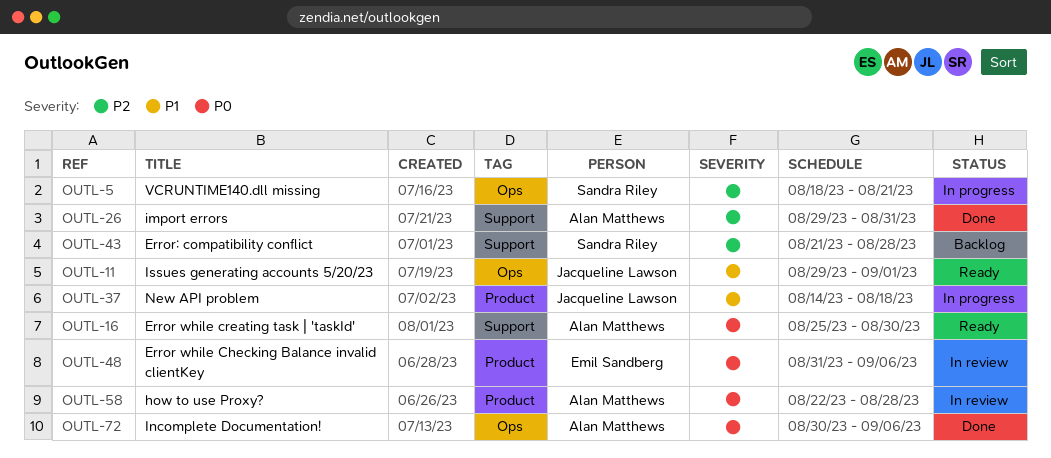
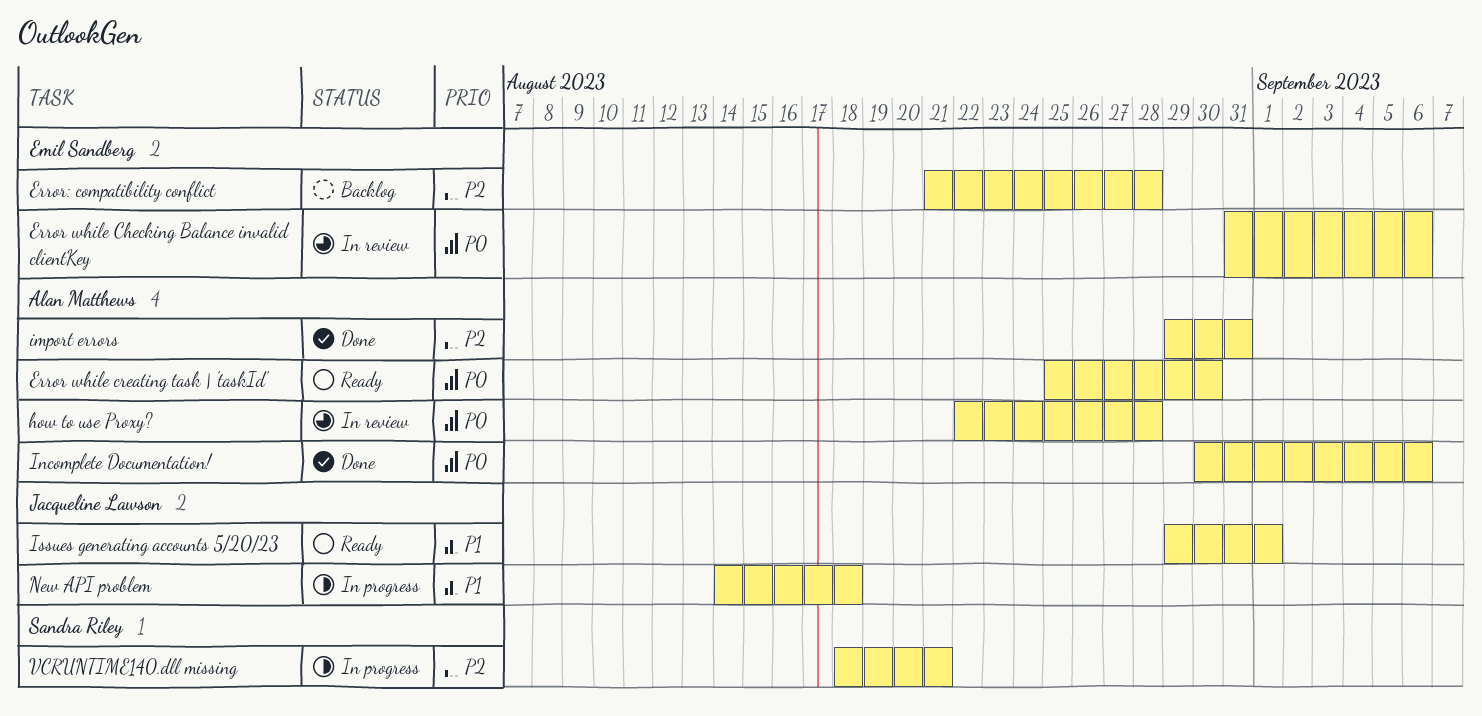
Error: compatibility conflict, owner: Sandra Riley -> Emil Sandberg

